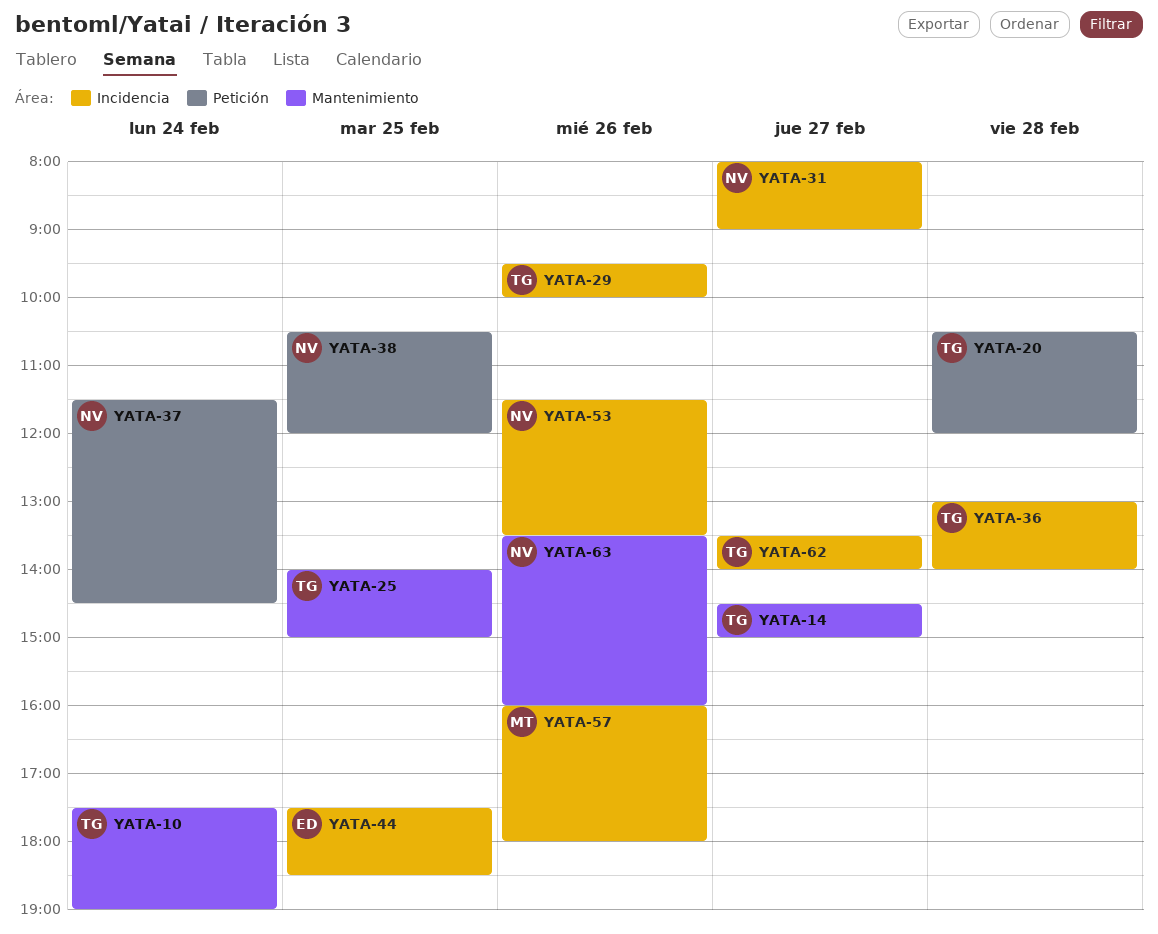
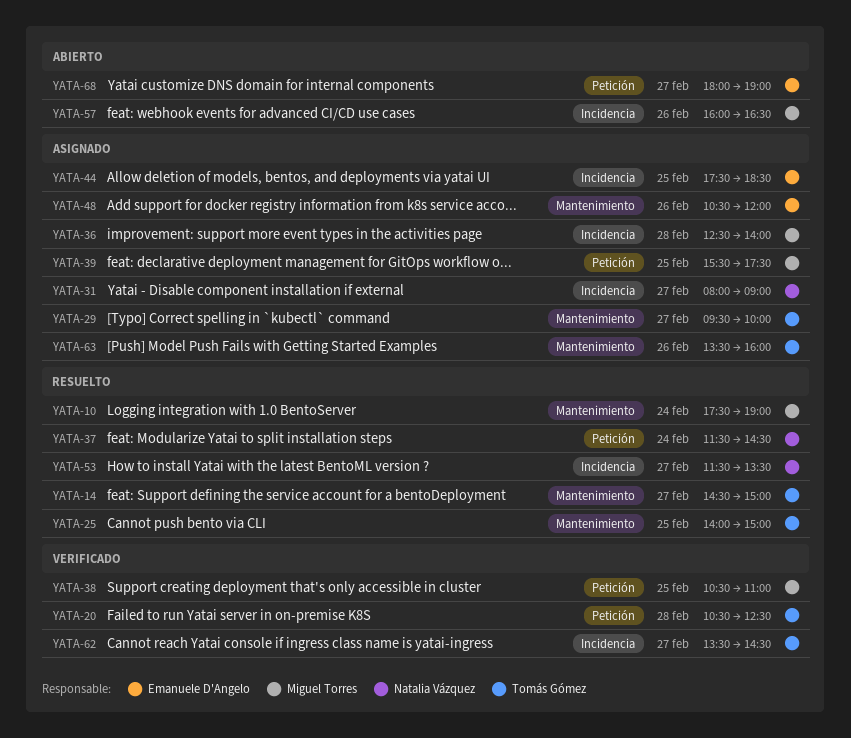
YATA-10, owner: Tomás Gómez -> Miguel Torres
YATA-20, ends: 12:00 -> 12:30
YATA-29, label: Incidencia -> Mantenimiento
YATA-29, day: Feb 26 -> Feb 27
YATA-36, owner: Tomás Gómez -> Miguel Torres
YATA-36, begins: 13:00 -> 12:30
YATA-38, owner: Natalia Vázquez -> Miguel Torres
YATA-38, ends: 12:00 -> 11:00
YATA-39: none -> present
YATA-48: none -> present
YATA-53, day: Feb 26 -> Feb 27
YATA-57, ends: 18:00 -> 16:30
YATA-62, ends: 14:00 -> 14:30
YATA-63, owner: Natalia Vázquez -> Tomás Gómez
YATA-68: none -> present

